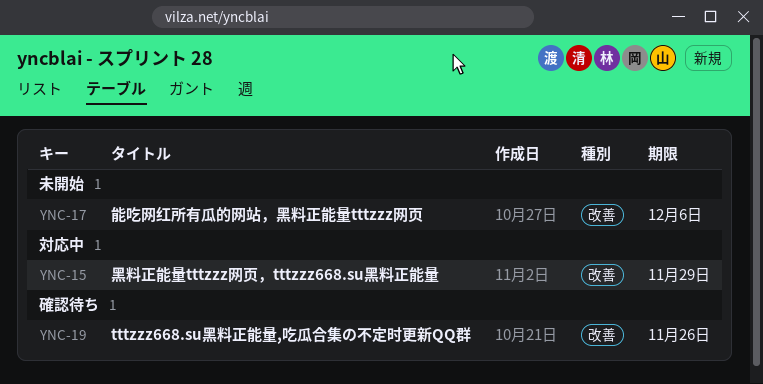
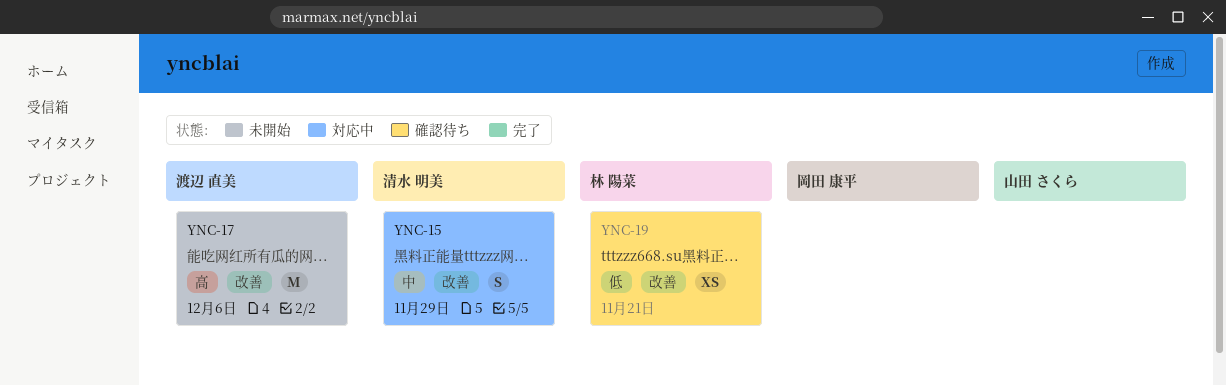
YNC-19, due: Nov 26 -> Nov 21

